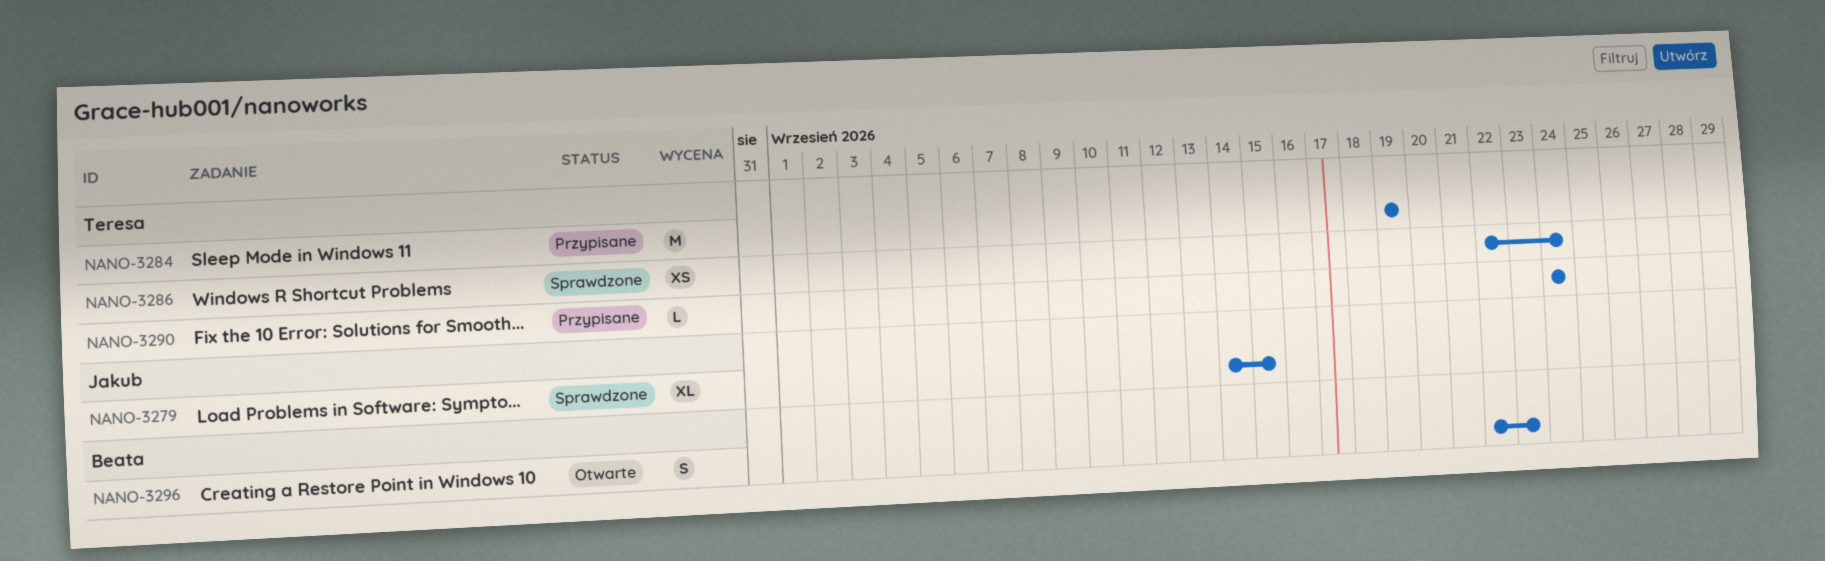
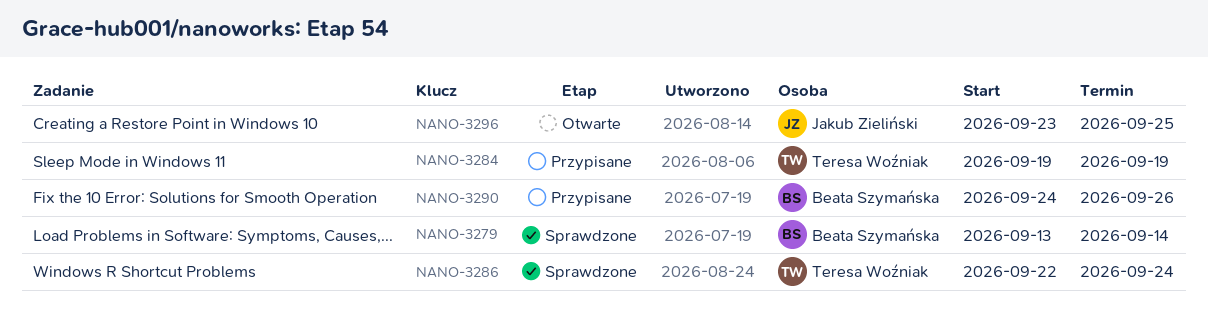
NANO-3279, owner: Jakub Zieliński -> Beata Szymańska
NANO-3279, start: Sep 14 -> Sep 13
NANO-3279, due: Sep 15 -> Sep 14
NANO-3290, owner: Teresa Woźniak -> Beata Szymańska
NANO-3290, due: Sep 24 -> Sep 26
NANO-3296, owner: Beata Szymańska -> Jakub Zieliński
NANO-3296, start: Sep 22 -> Sep 23
NANO-3296, due: Sep 23 -> Sep 25

